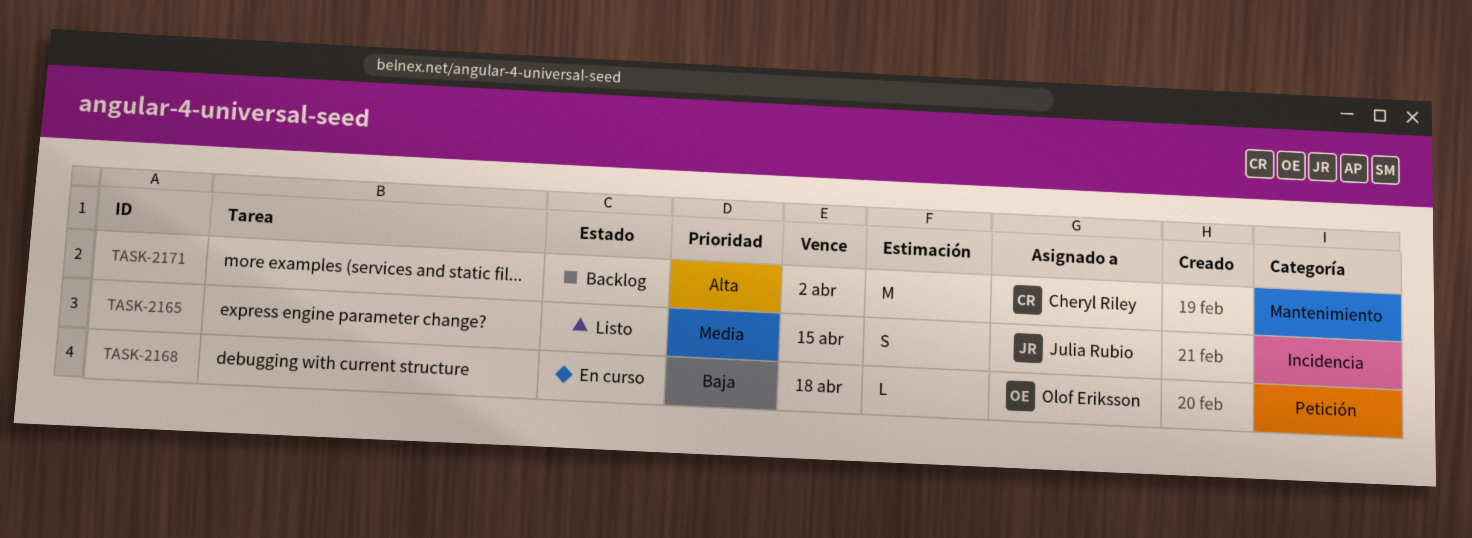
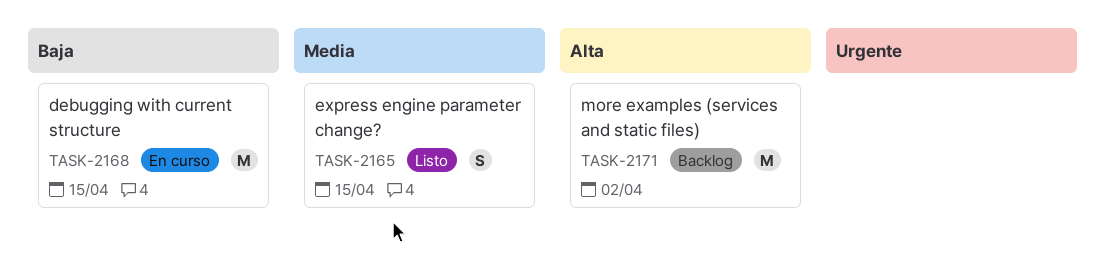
TASK-2168, estimate: L -> M
TASK-2168, due: Apr 18 -> Apr 15

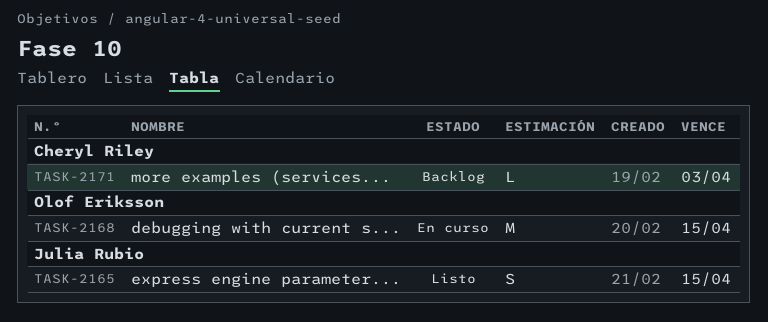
TASK-2171, estimate: M -> L
TASK-2171, due: Apr 2 -> Apr 3

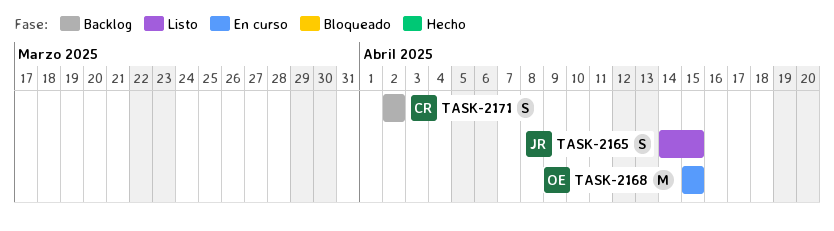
TASK-2171, estimate: L -> S
TASK-2171, due: Apr 3 -> Apr 2

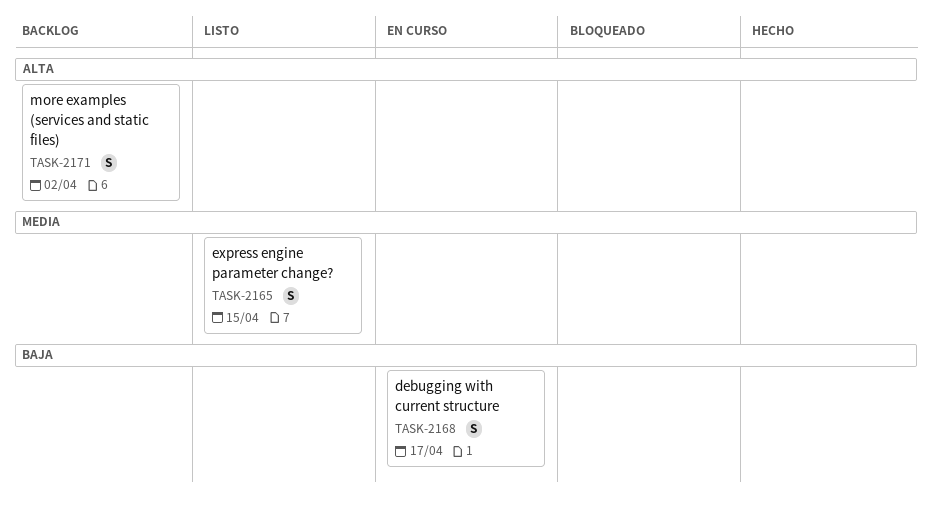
TASK-2168, estimate: M -> S
TASK-2168, due: Apr 15 -> Apr 17

